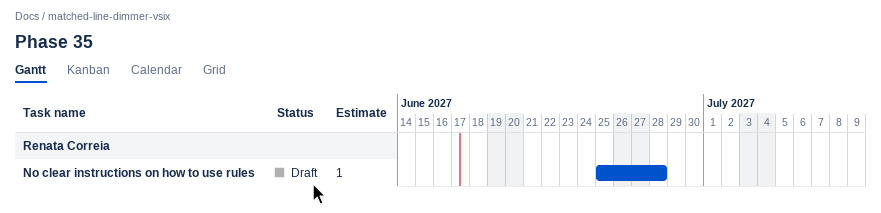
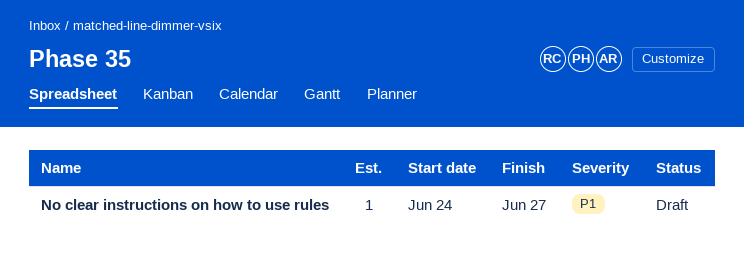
No clear instructions on how to use rules, start: Jun 25 -> Jun 24
No clear instructions on how to use rules, due: Jun 28 -> Jun 27

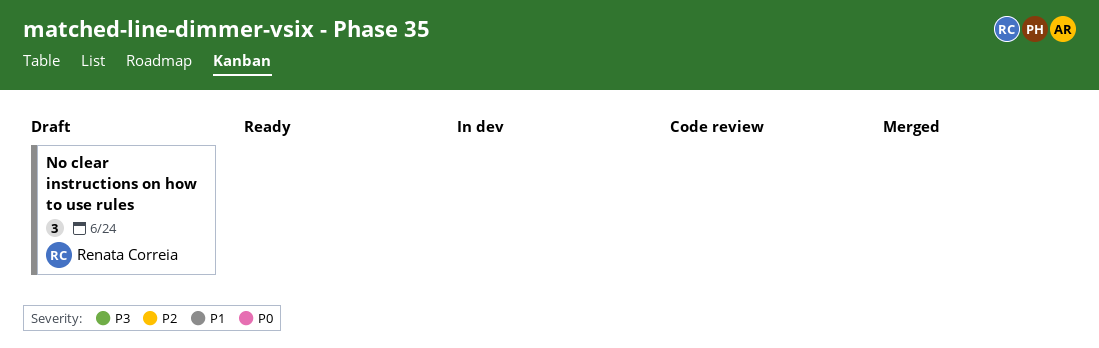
No clear instructions on how to use rules, estimate: 1 -> 3
No clear instructions on how to use rules, due: Jun 27 -> Jun 24

